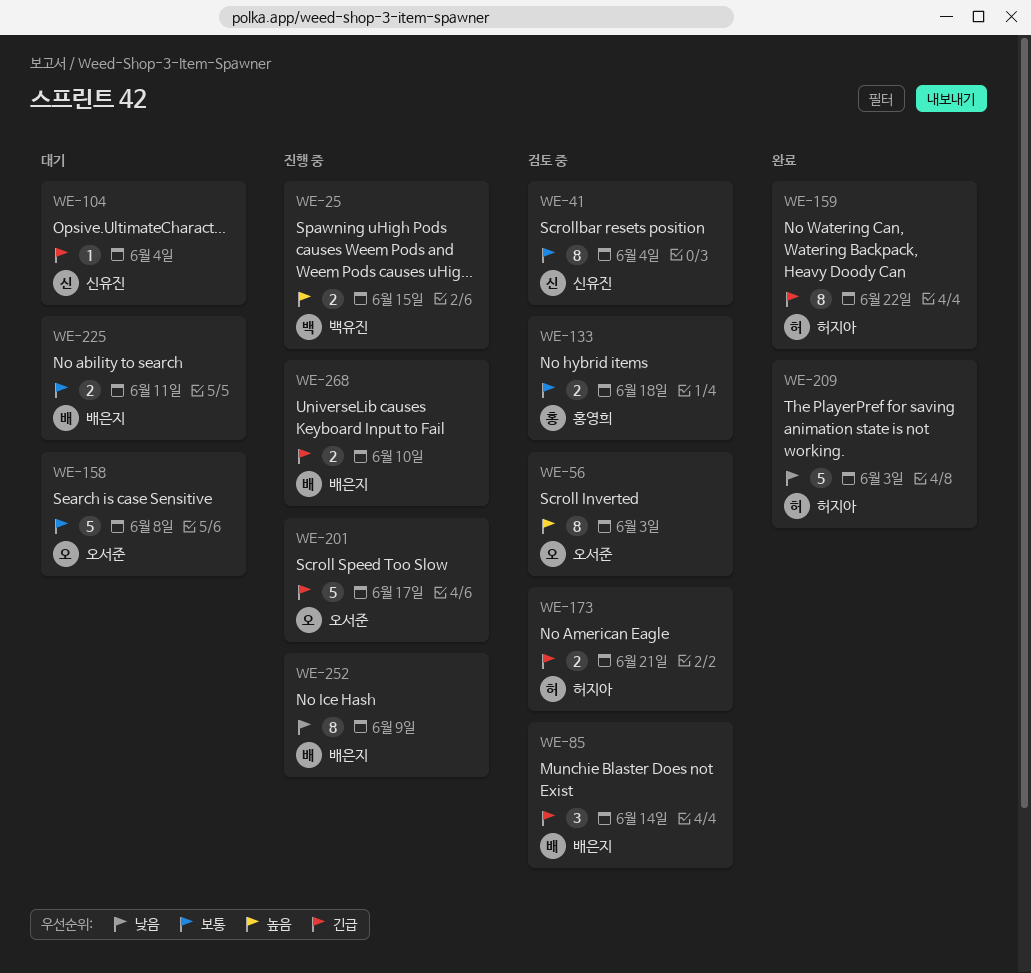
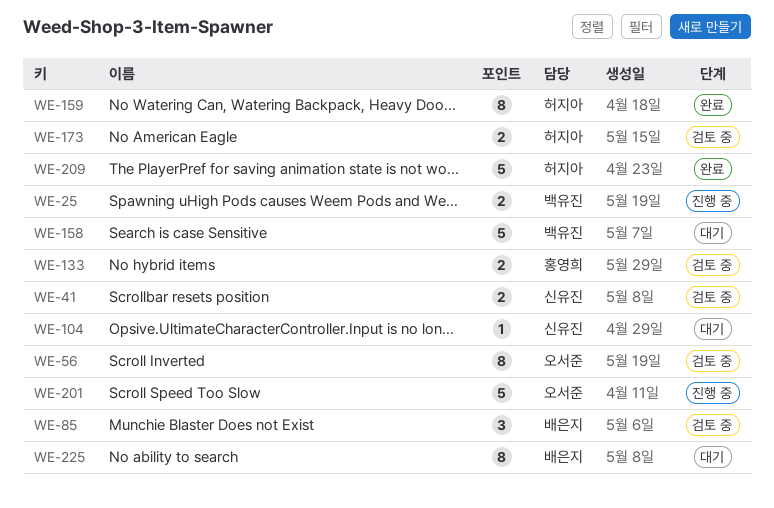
WE-41, estimate: 8 -> 2
WE-158, owner: 오서준 -> 백유진
WE-225, estimate: 2 -> 8
WE-252: present -> none
WE-268: present -> none

